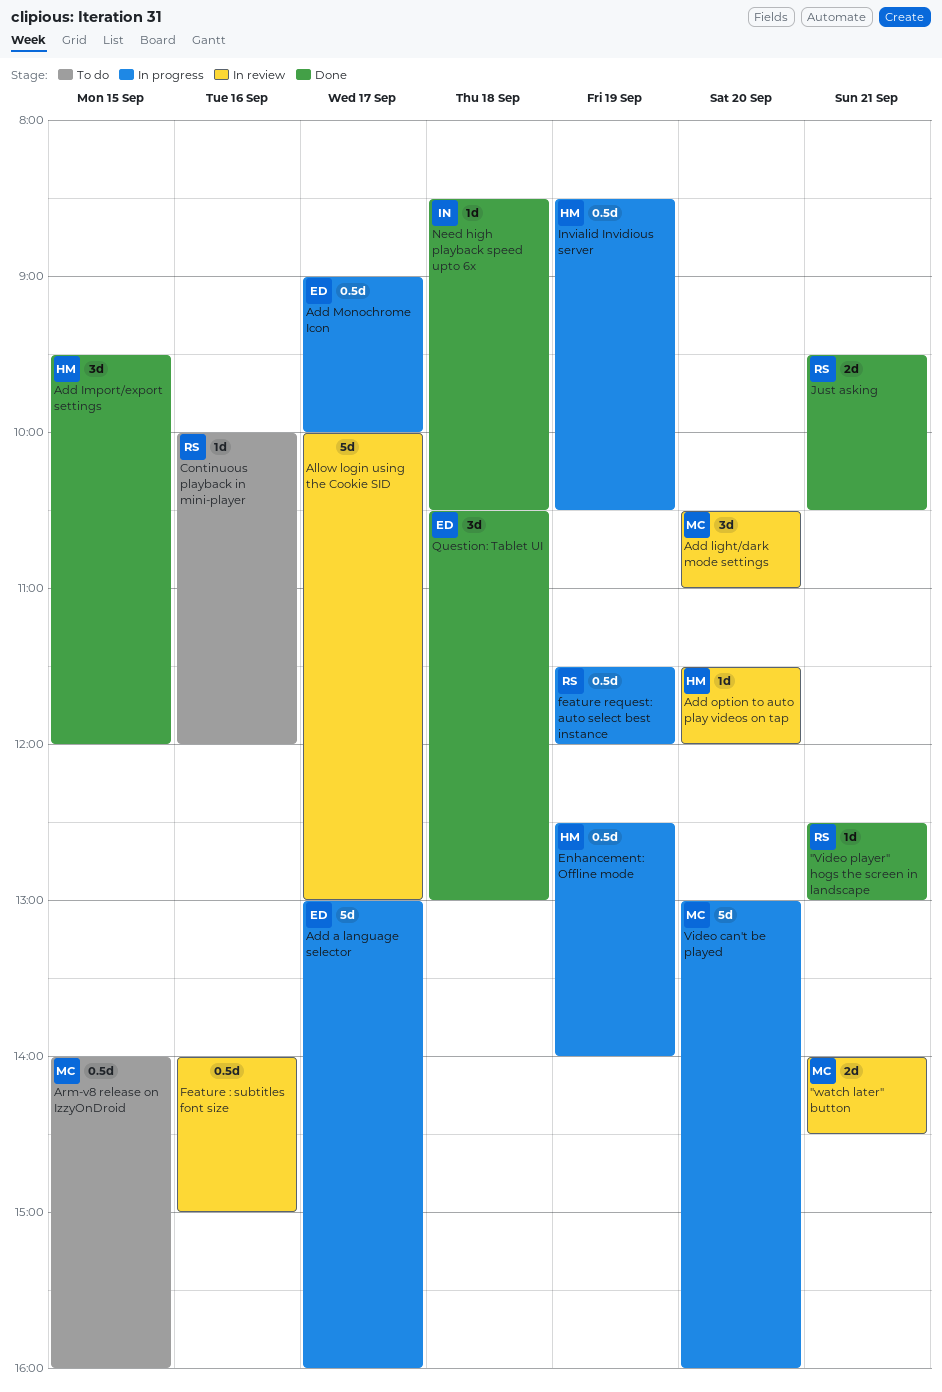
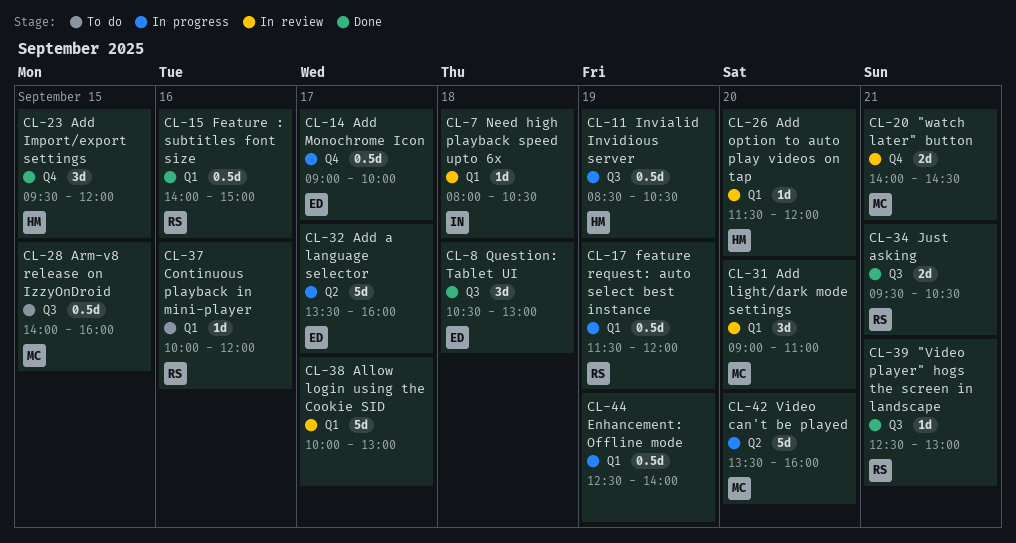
Add a language selector, begins: 13:00 -> 13:30
Add light/dark mode settings, begins: 10:30 -> 09:00
Enhancement: Offline mode, owner: HM -> none
Feature : subtitles font size, status: In review -> Done
Feature : subtitles font size, owner: none -> RS
Need high playback speed upto 6x, status: Done -> In review
Need high playback speed upto 6x, begins: 08:30 -> 08:00
Video can't be played, begins: 13:00 -> 13:30

